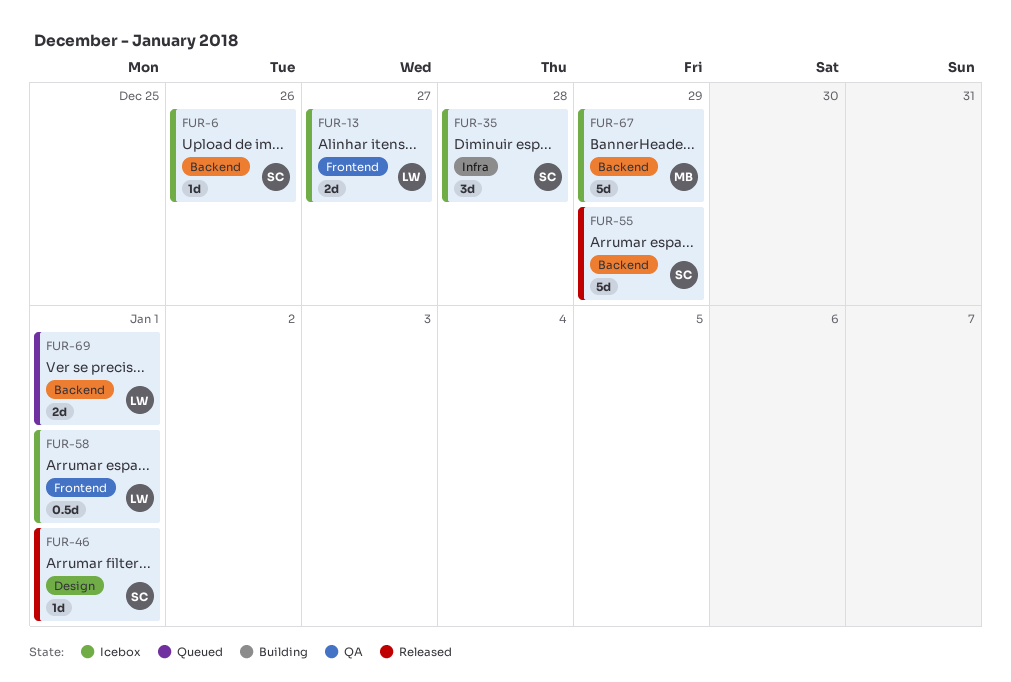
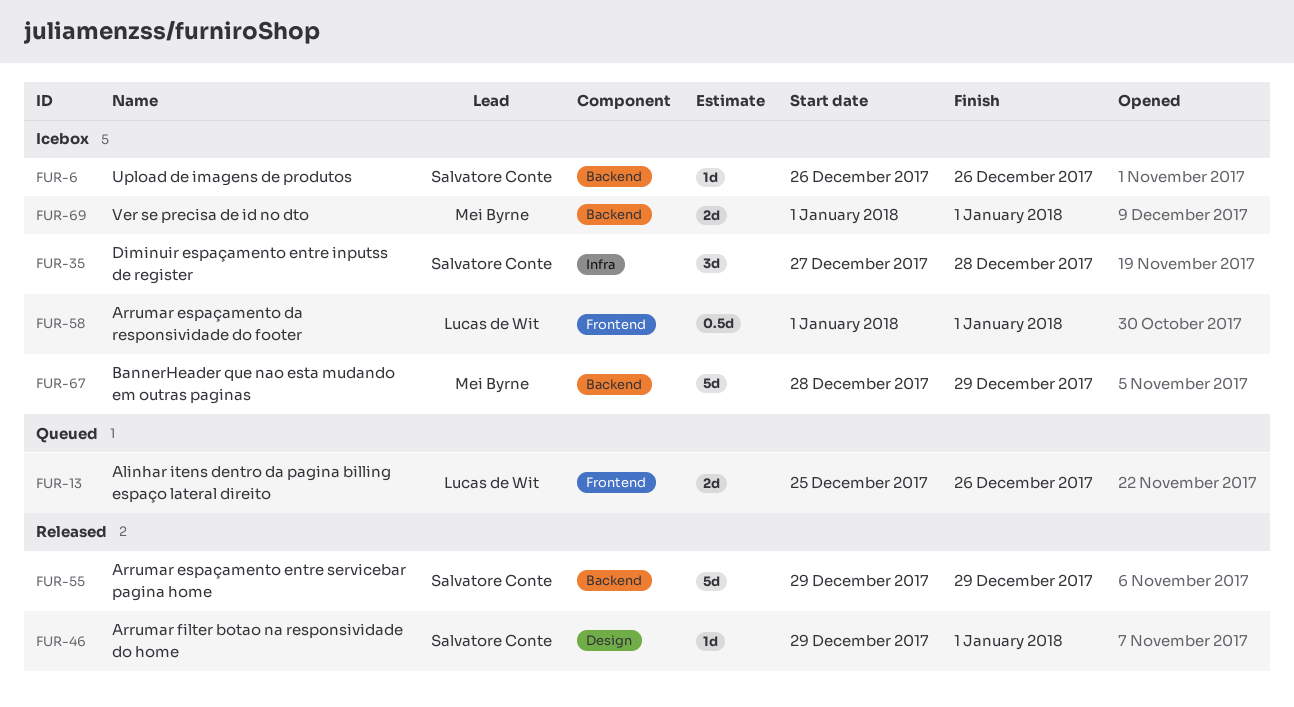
FUR-13, status: Icebox -> Queued
FUR-13, due: Dec 27 -> Dec 26
FUR-69, status: Queued -> Icebox
FUR-69, owner: Lucas de Wit -> Mei Byrne

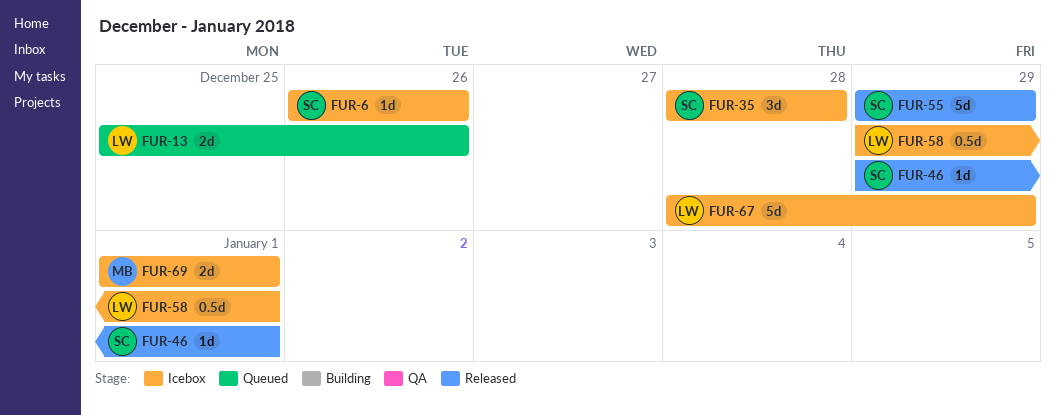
FUR-35, start: Dec 27 -> Dec 28
FUR-58, start: Jan 1 -> Dec 29
FUR-67, owner: Mei Byrne -> Lucas de Wit

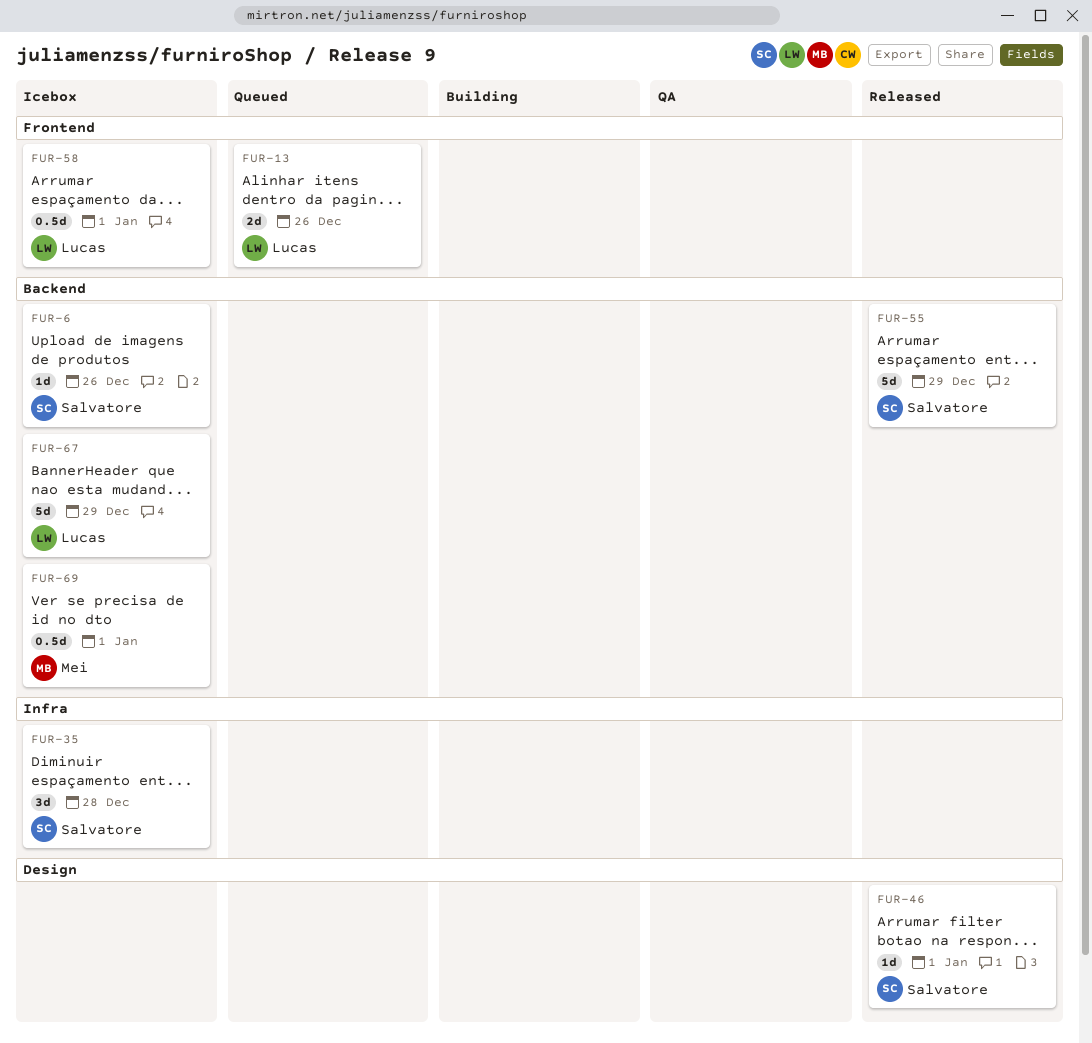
FUR-69, estimate: 2d -> 0.5d

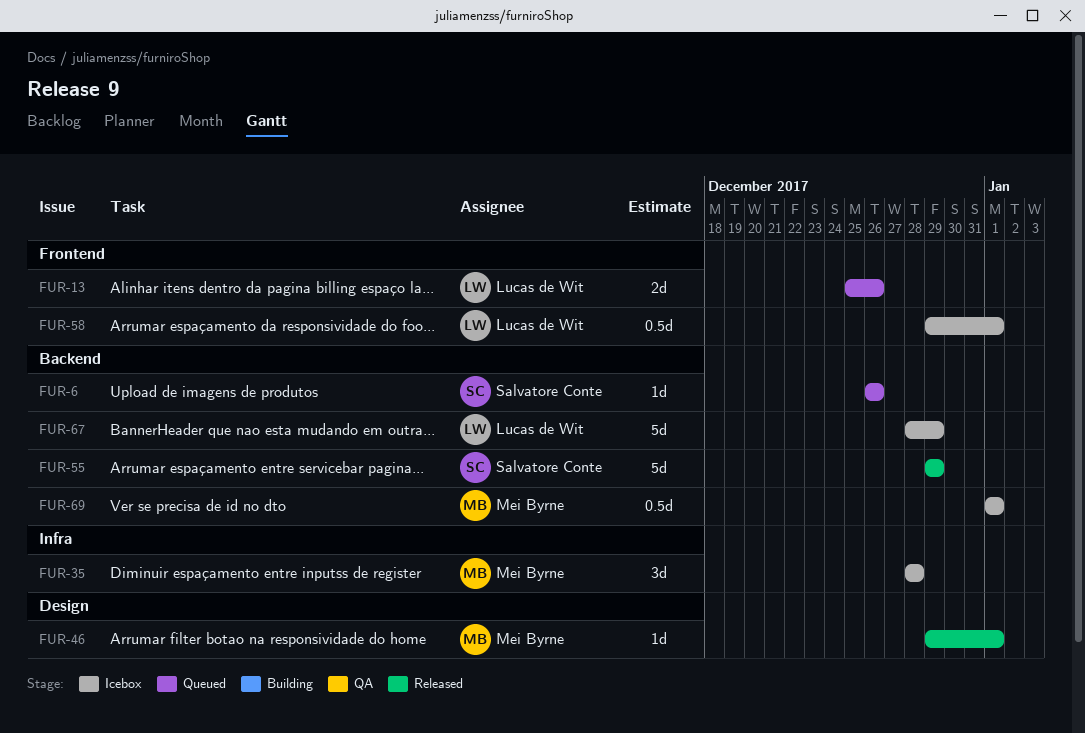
FUR-6, status: Icebox -> Queued
FUR-35, owner: Salvatore Conte -> Mei Byrne
FUR-46, owner: Salvatore Conte -> Mei Byrne

